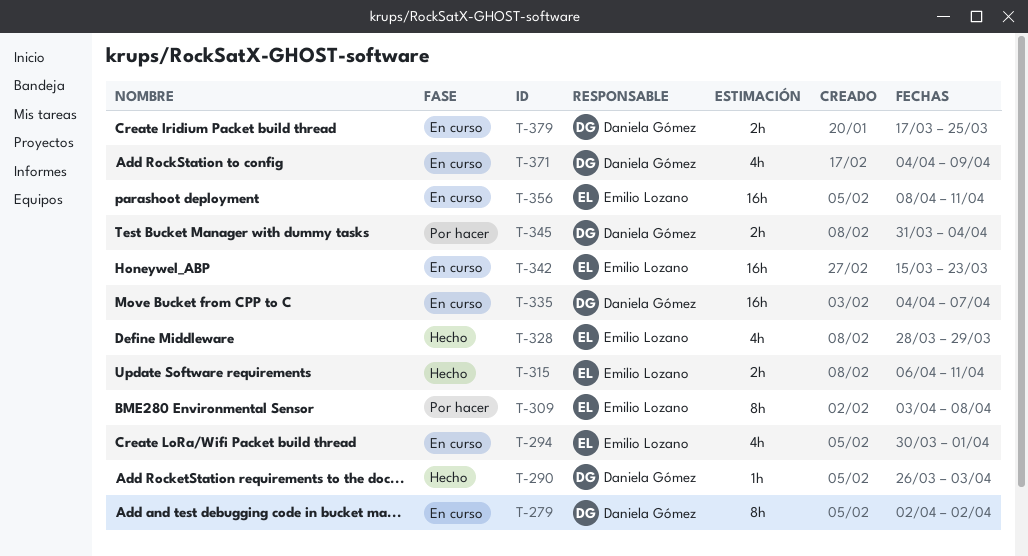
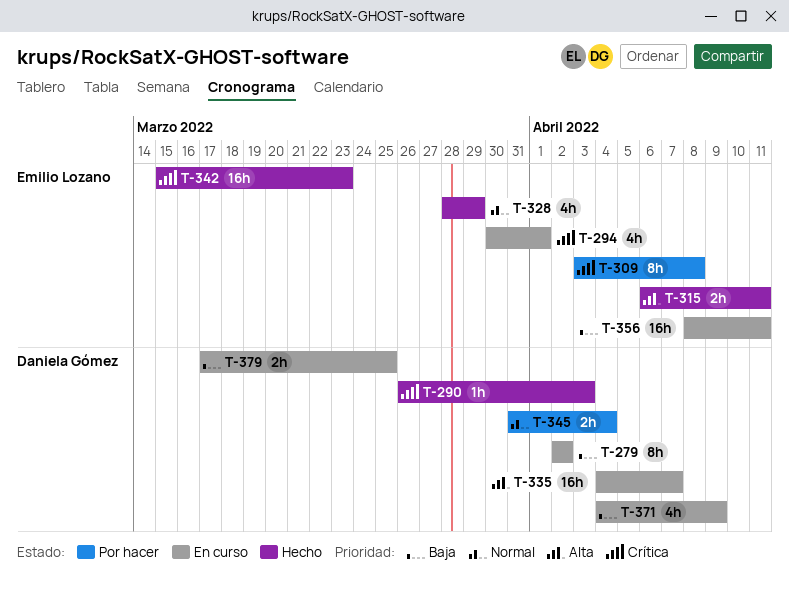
T-342, status: En curso -> Hecho

